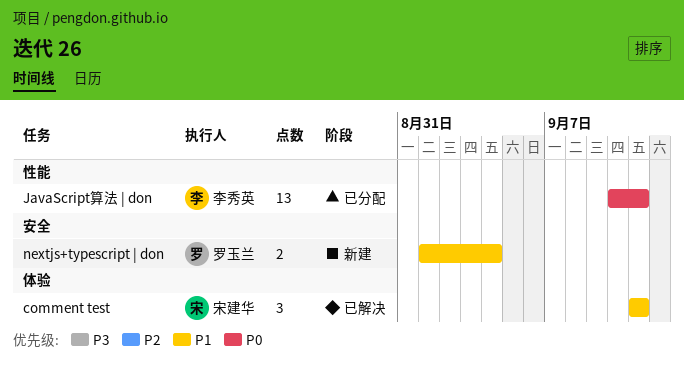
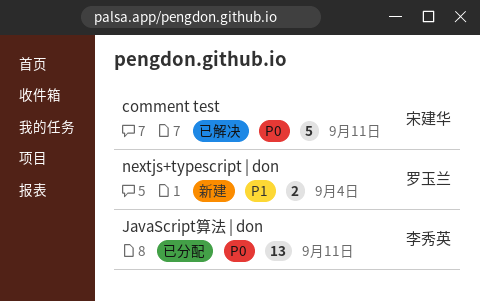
comment test, priority: P1 -> P0
comment test, estimate: 3 -> 5

